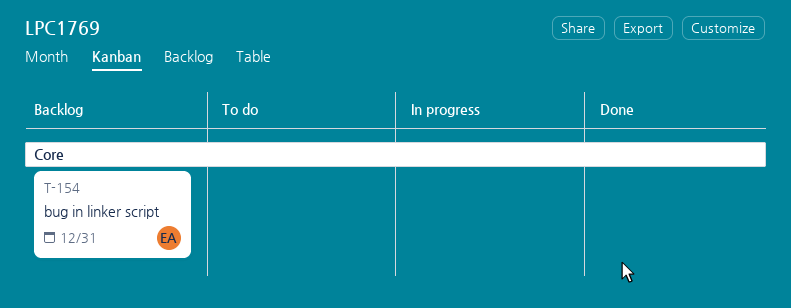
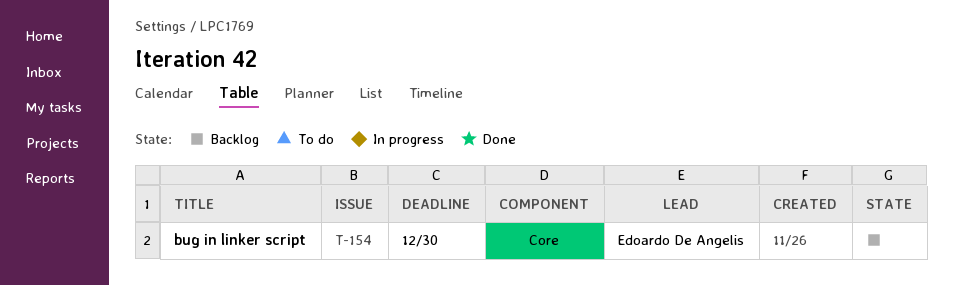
T-154, due: Dec 31 -> Dec 30

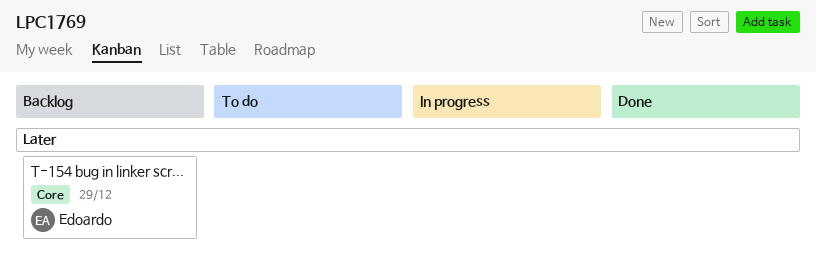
T-154, due: Dec 30 -> Dec 29

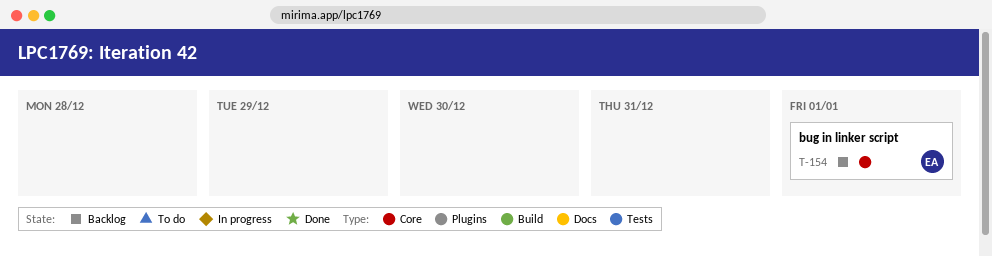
T-154, due: Dec 29 -> Jan 1

